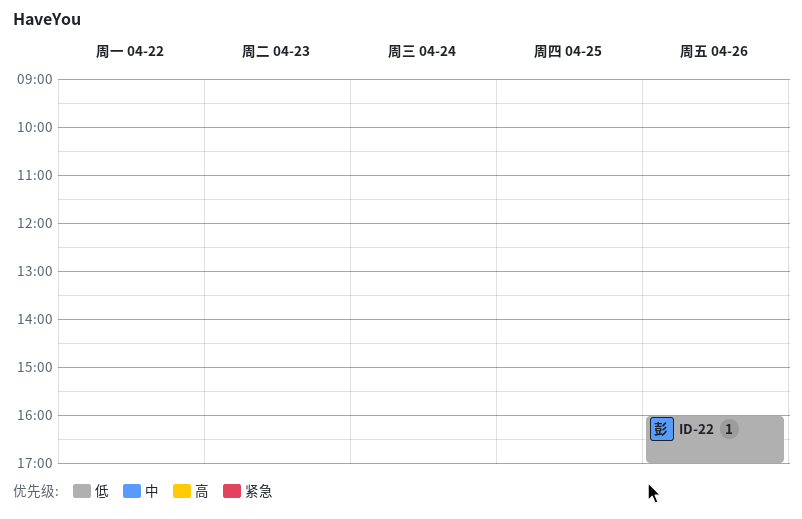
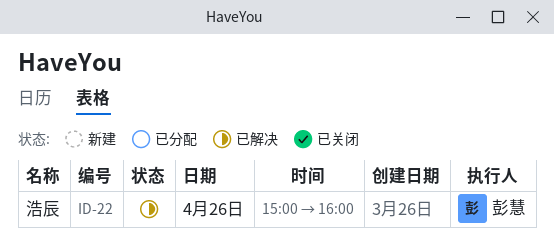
ID-22, begins: 16:00 -> 15:00
ID-22, ends: 17:00 -> 16:00

